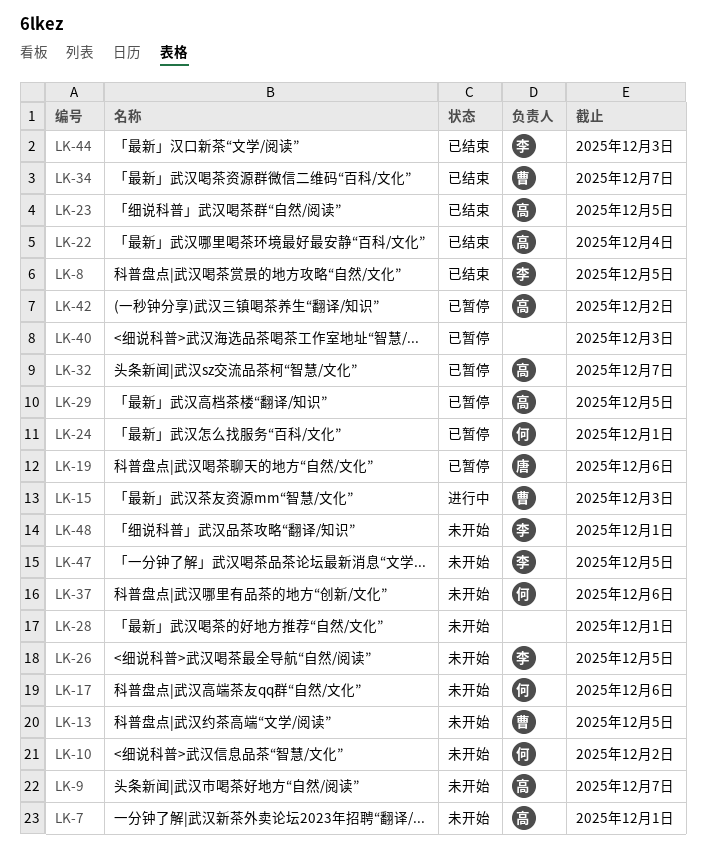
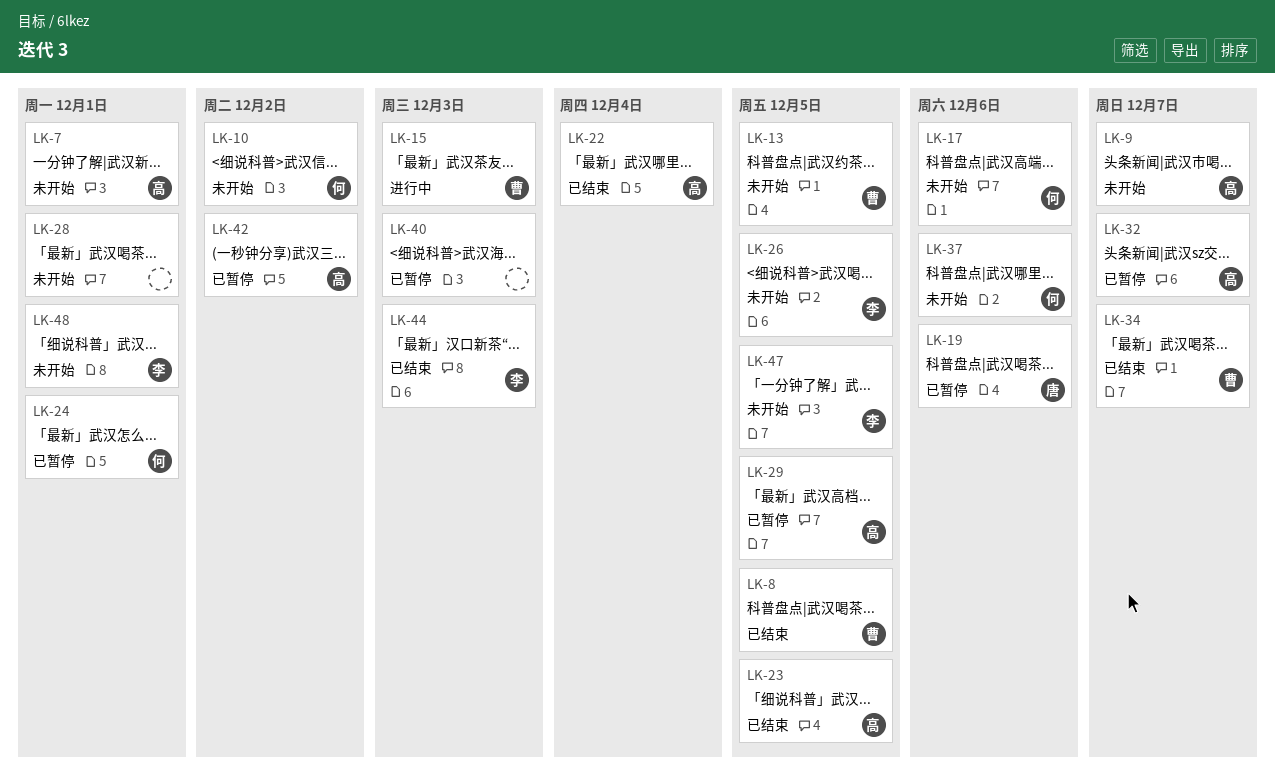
LK-8, owner: 李 -> 曹

